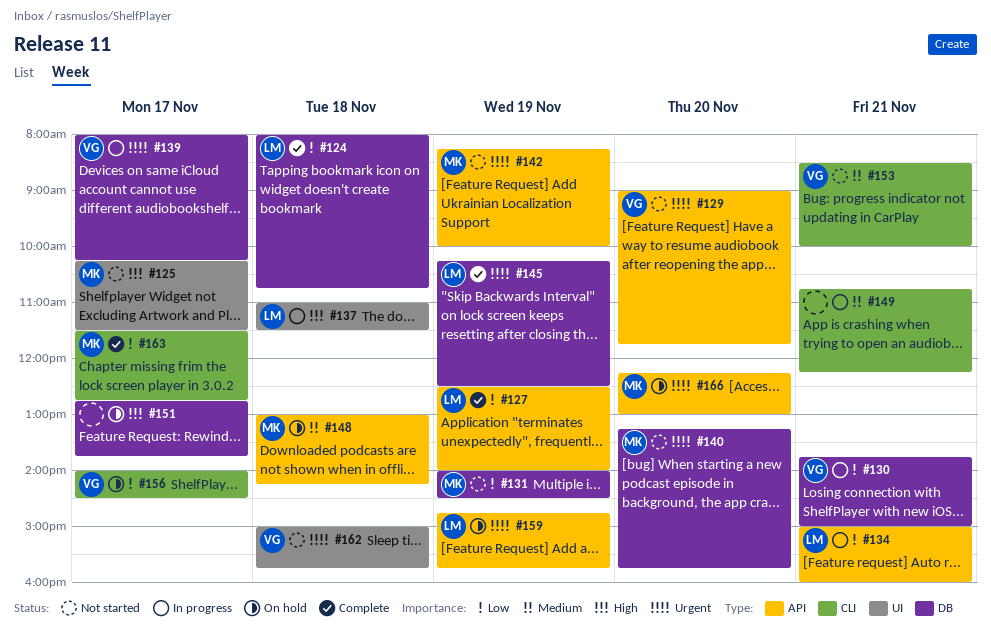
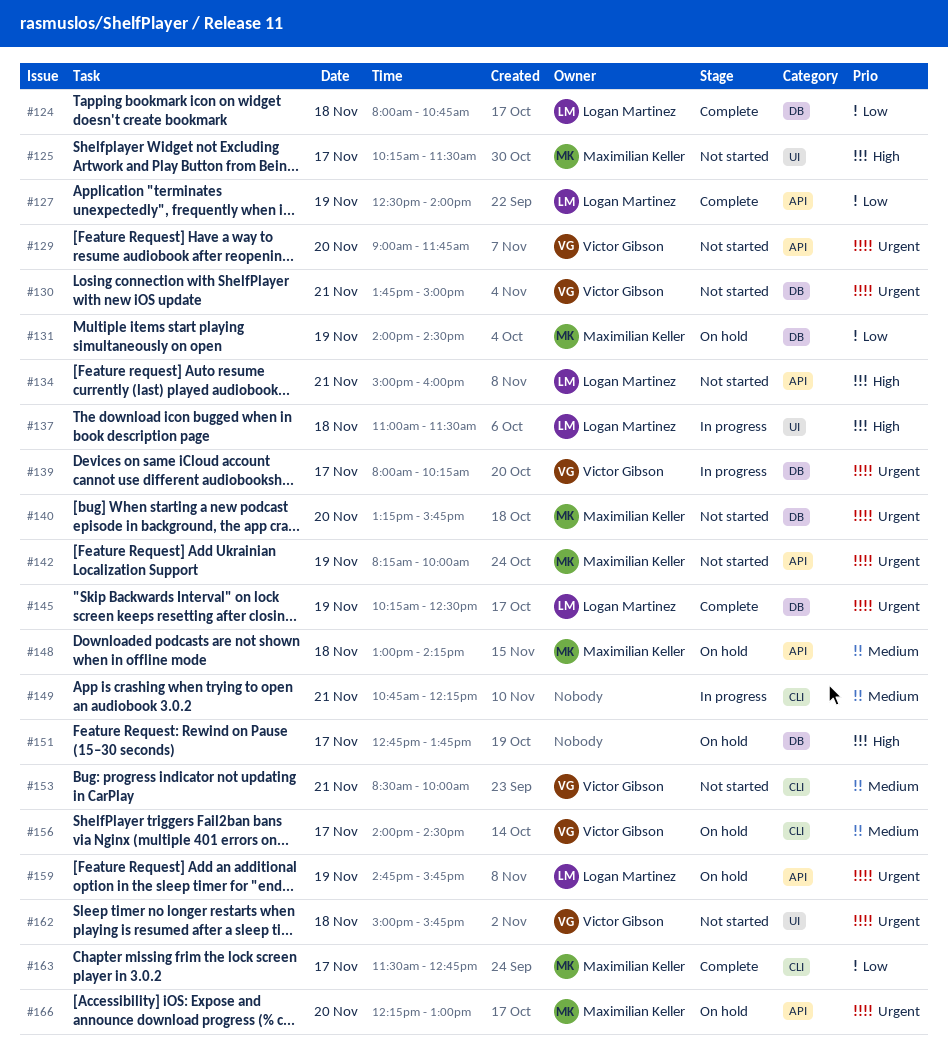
#130, status: In progress -> Not started
#130, priority: Low -> Urgent
#131, status: Not started -> On hold
#134, status: In progress -> Not started
#134, priority: Low -> High
#156, priority: Low -> Medium

